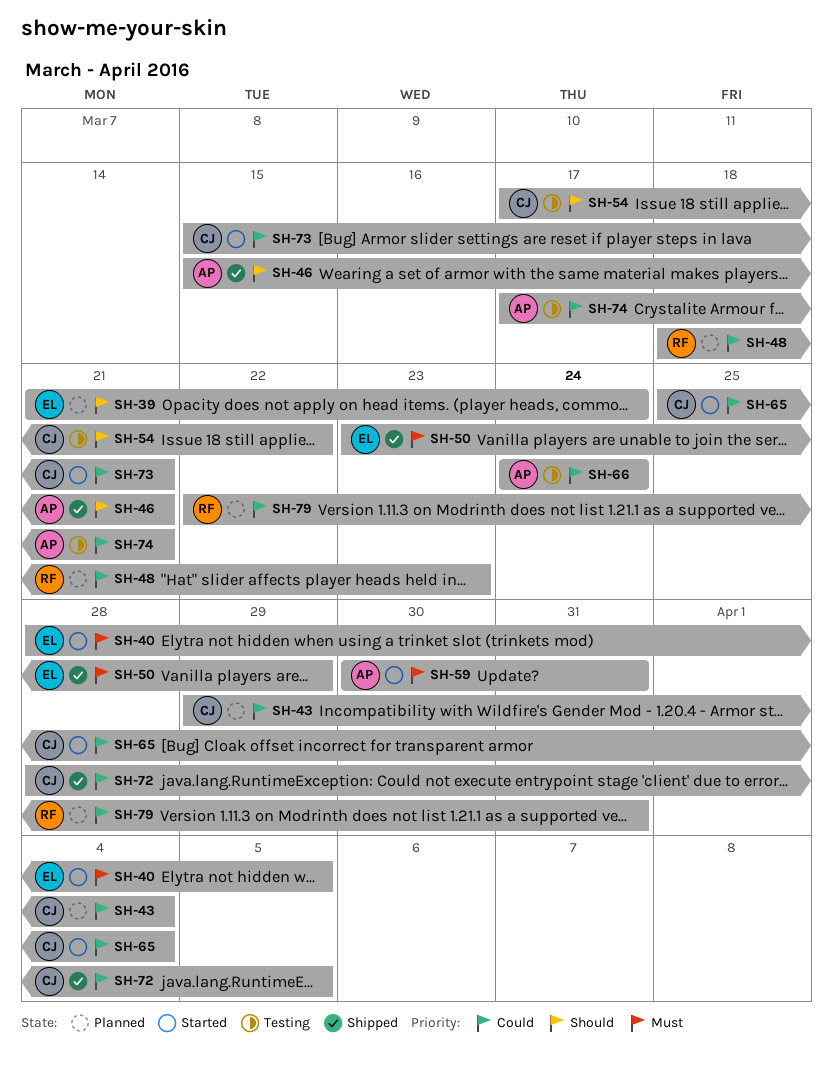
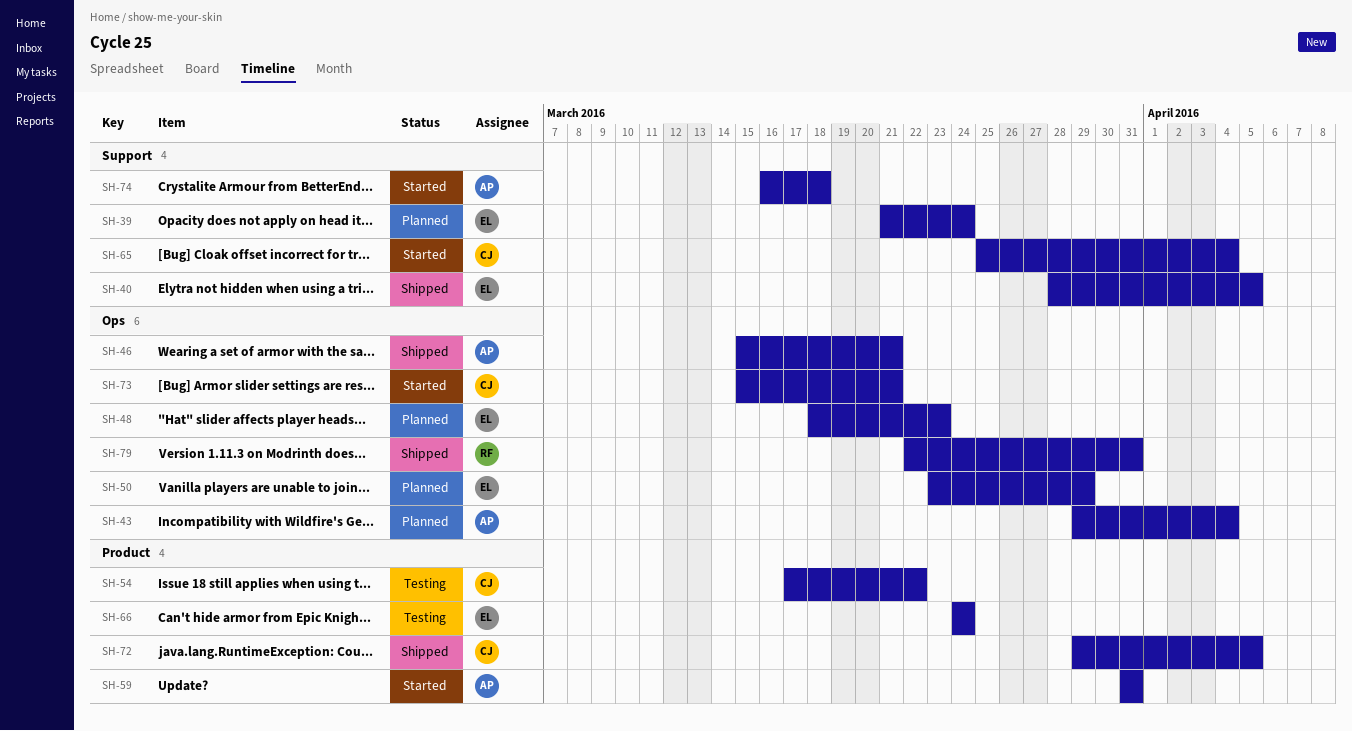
SH-40, status: Started -> Shipped
SH-43, owner: CJ -> AP
SH-48, owner: RF -> EL
SH-50, status: Shipped -> Planned
SH-59, start: Mar 30 -> Mar 31
SH-66, owner: AP -> EL
SH-72, start: Mar 28 -> Mar 29
SH-74, status: Testing -> Started
SH-74, start: Mar 17 -> Mar 16
SH-74, due: Mar 21 -> Mar 18
SH-79, status: Planned -> Shipped

